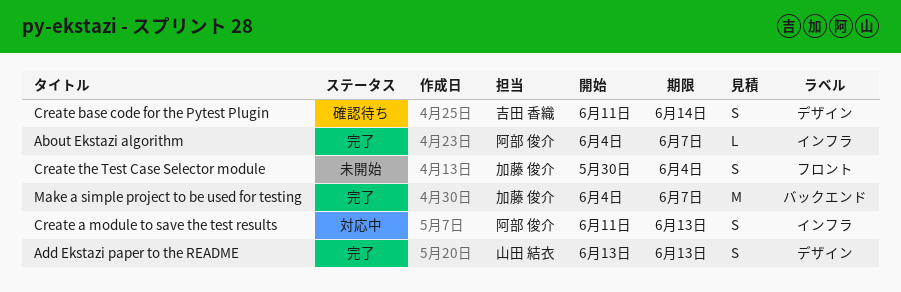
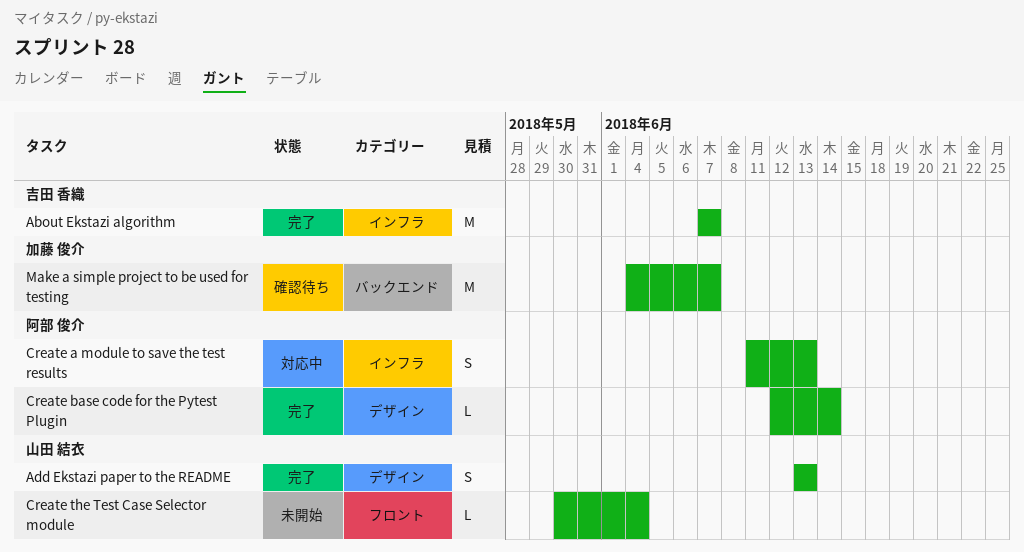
About Ekstazi algorithm, owner: 阿部 俊介 -> 吉田 香織
About Ekstazi algorithm, estimate: L -> M
About Ekstazi algorithm, start: Jun 4 -> Jun 7
Create base code for the Pytest Plugin, status: 確認待ち -> 完了
Create base code for the Pytest Plugin, owner: 吉田 香織 -> 阿部 俊介
Create base code for the Pytest Plugin, estimate: S -> L
Create base code for the Pytest Plugin, start: Jun 11 -> Jun 12
Create the Test Case Selector module, owner: 加藤 俊介 -> 山田 結衣
Create the Test Case Selector module, estimate: S -> L
Make a simple project to be used for testing, status: 完了 -> 確認待ち

